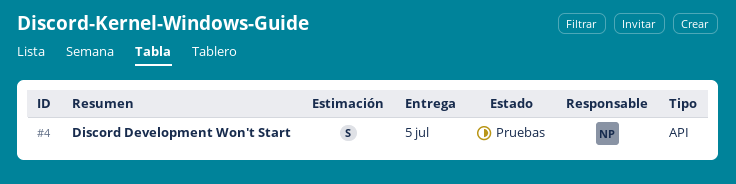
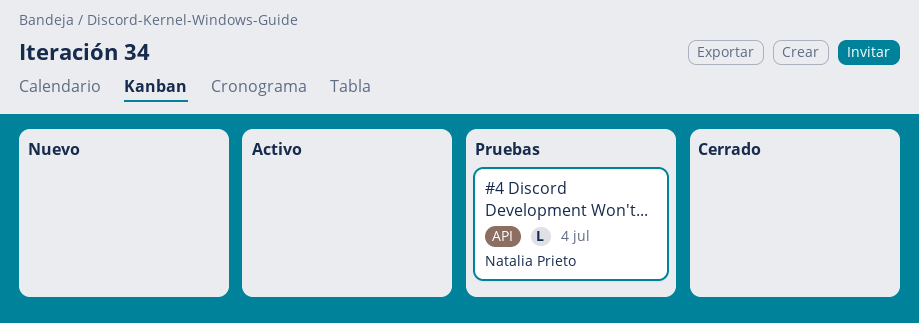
#4, estimate: S -> L
#4, due: Jul 5 -> Jul 4

